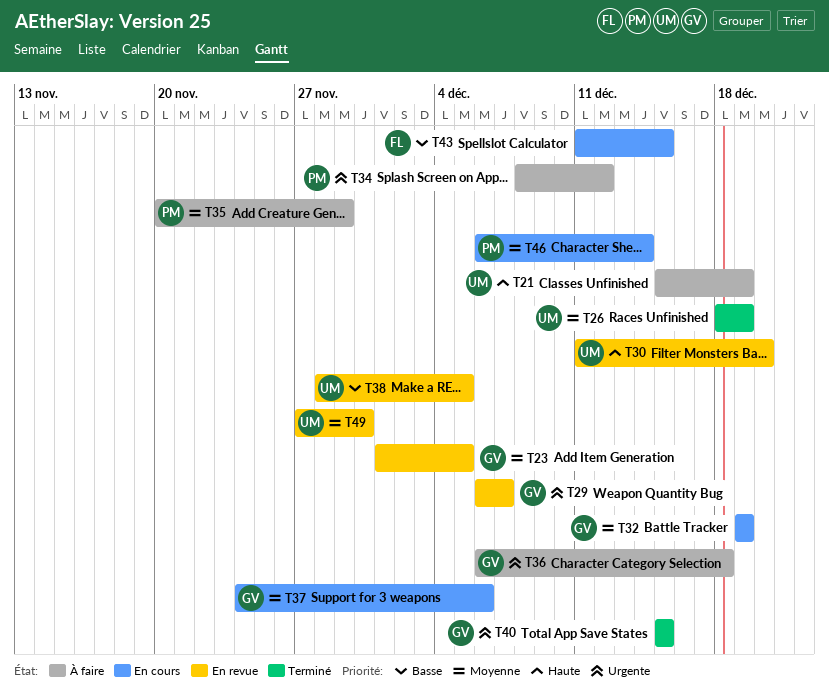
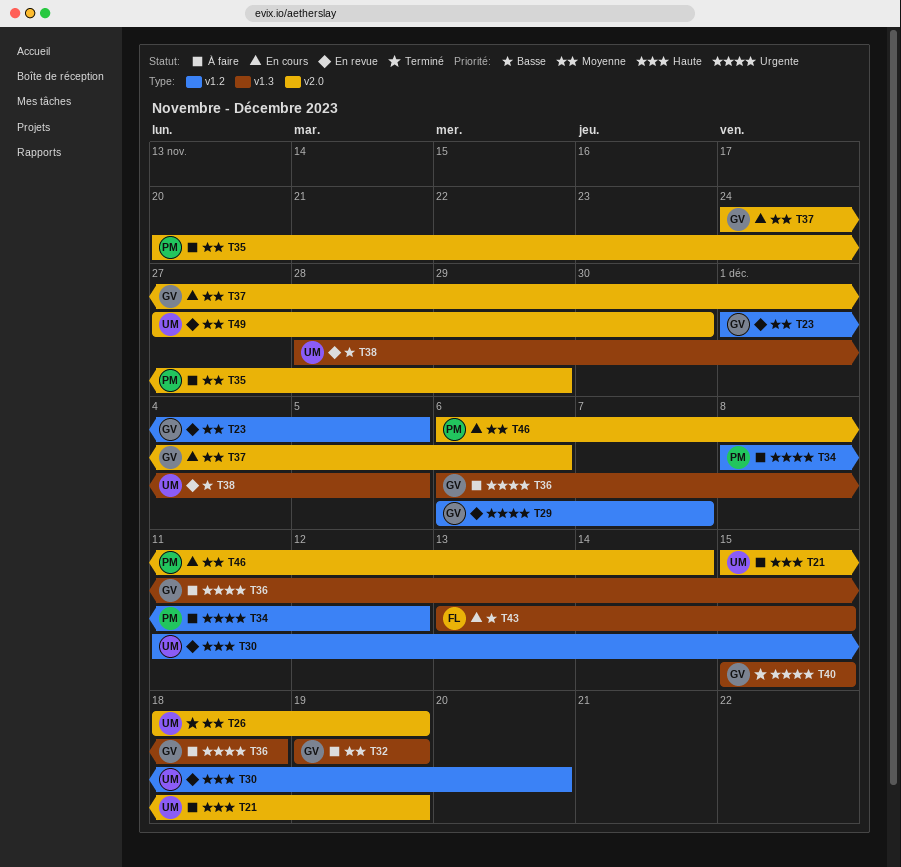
T32, status: En cours -> À faire
T43, start: Dec 11 -> Dec 13

